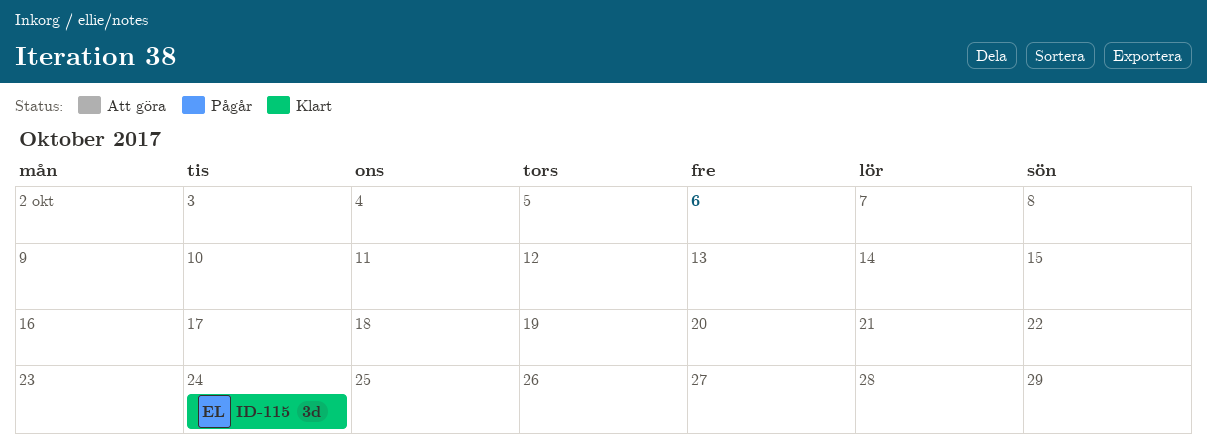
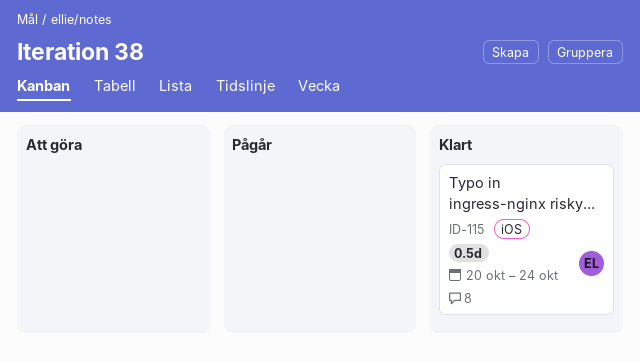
ID-115, estimate: 3d -> 0.5d
ID-115, start: Oct 24 -> Oct 20

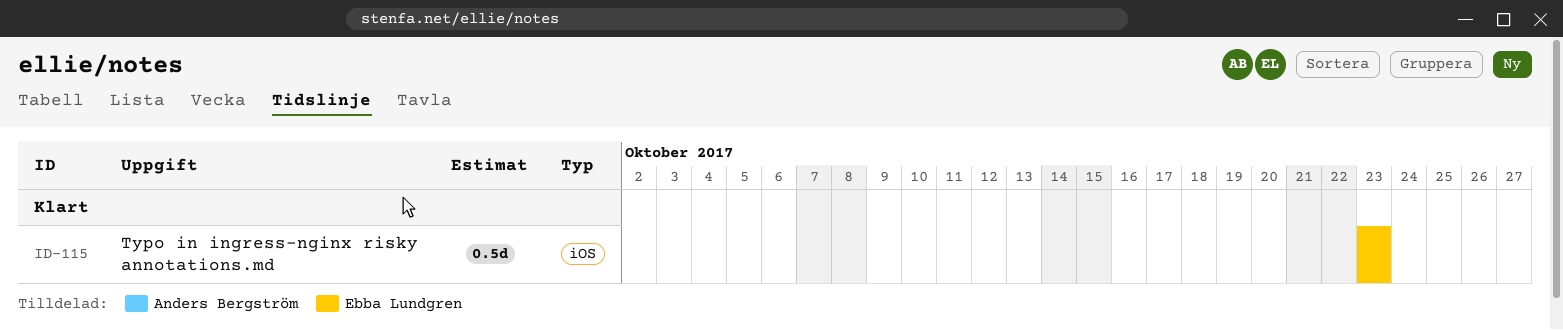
ID-115, start: Oct 20 -> Oct 23
ID-115, due: Oct 24 -> Oct 23

